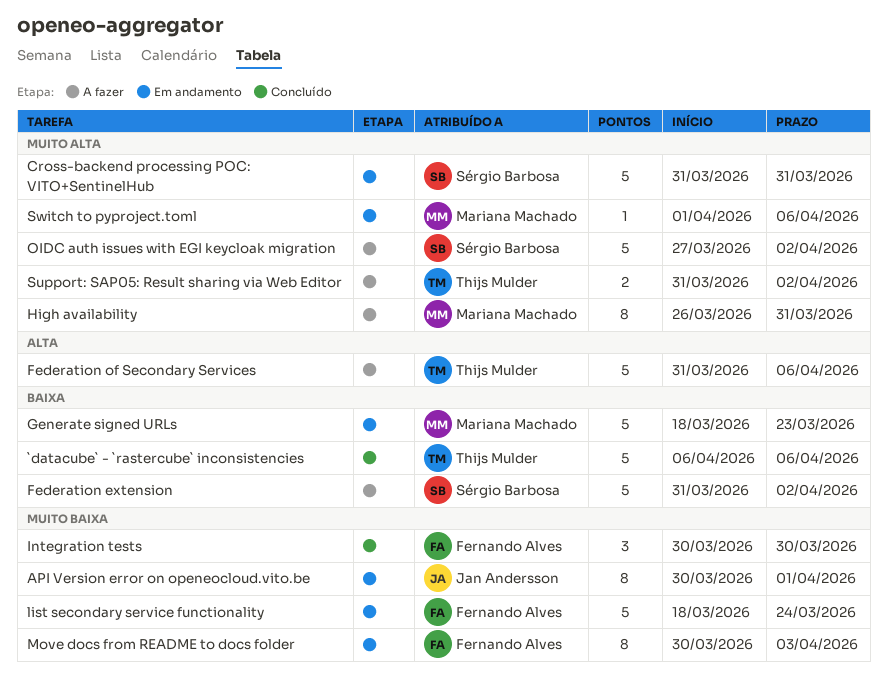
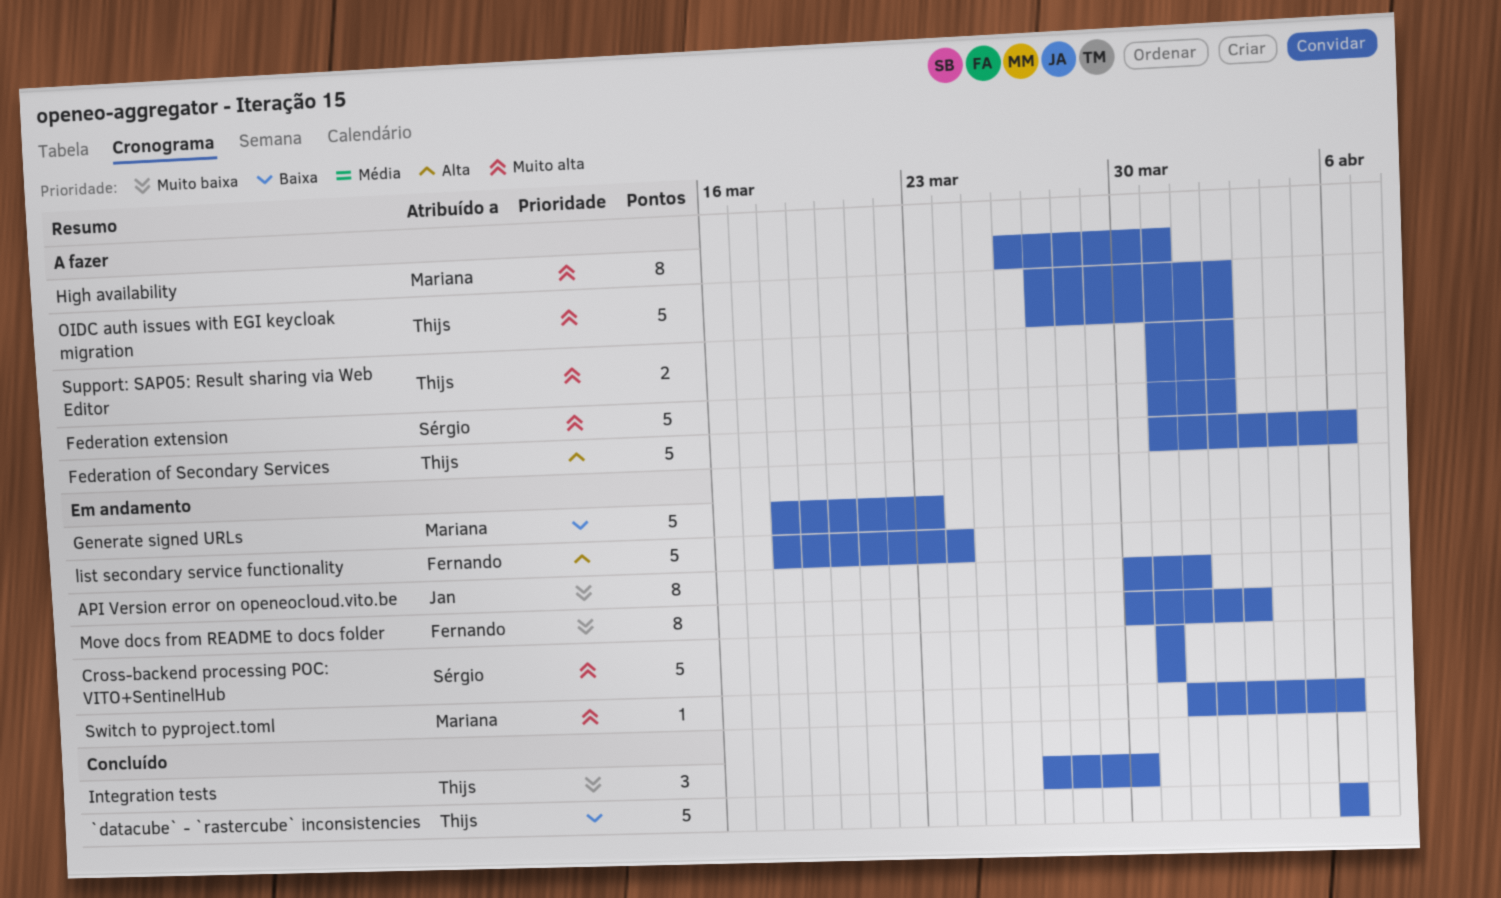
Federation extension, priority: Baixa -> Muito alta
Integration tests, owner: Fernando Alves -> Thijs Mulder
Integration tests, start: Mar 30 -> Mar 27
list secondary service functionality, priority: Muito baixa -> Alta
OIDC auth issues with EGI keycloak migration, owner: Sérgio Barbosa -> Thijs Mulder

